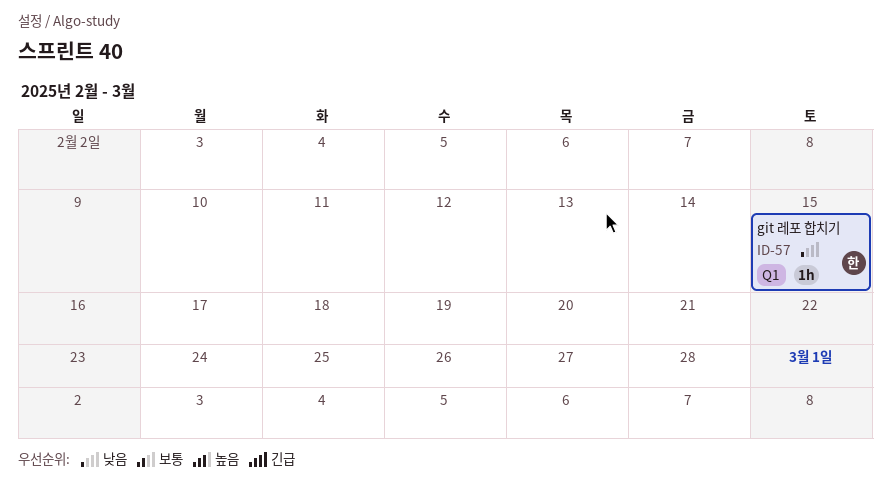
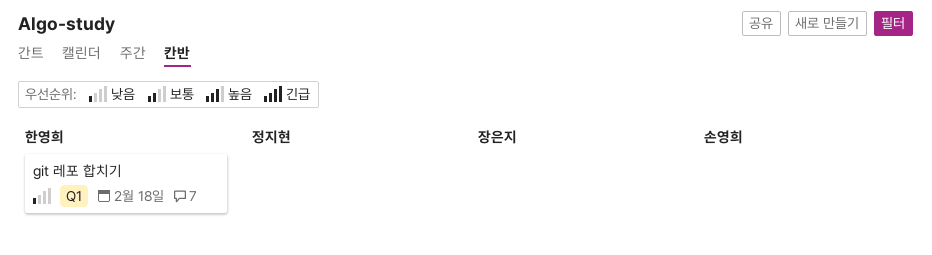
git 레포 합치기, due: Feb 15 -> Feb 18

